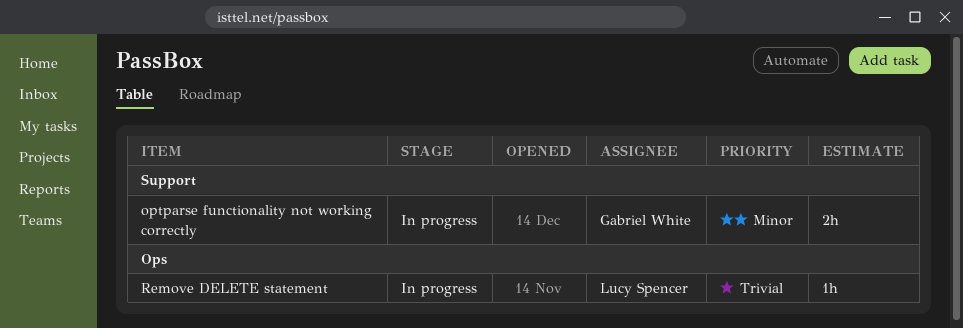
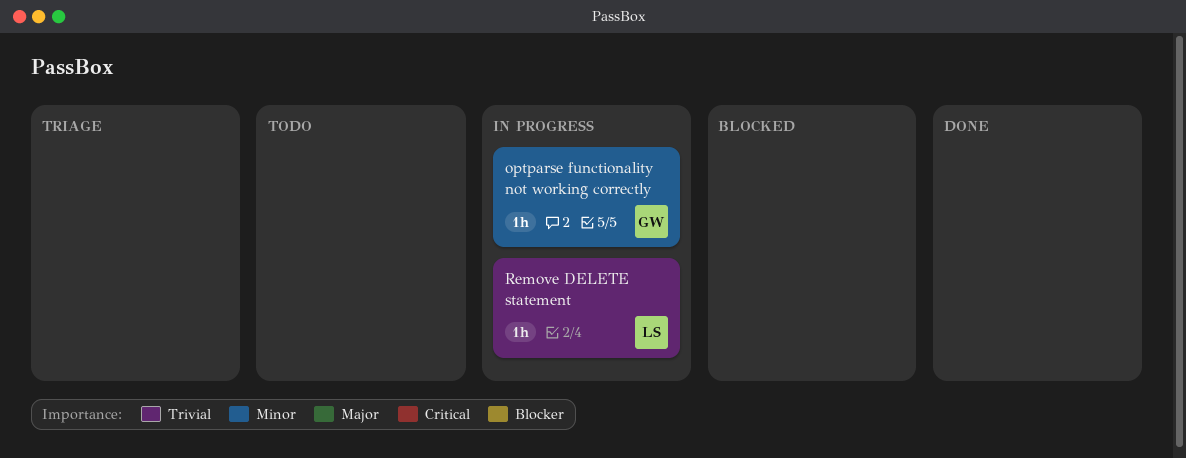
optparse functionality not working correctly, estimate: 2h -> 1h

